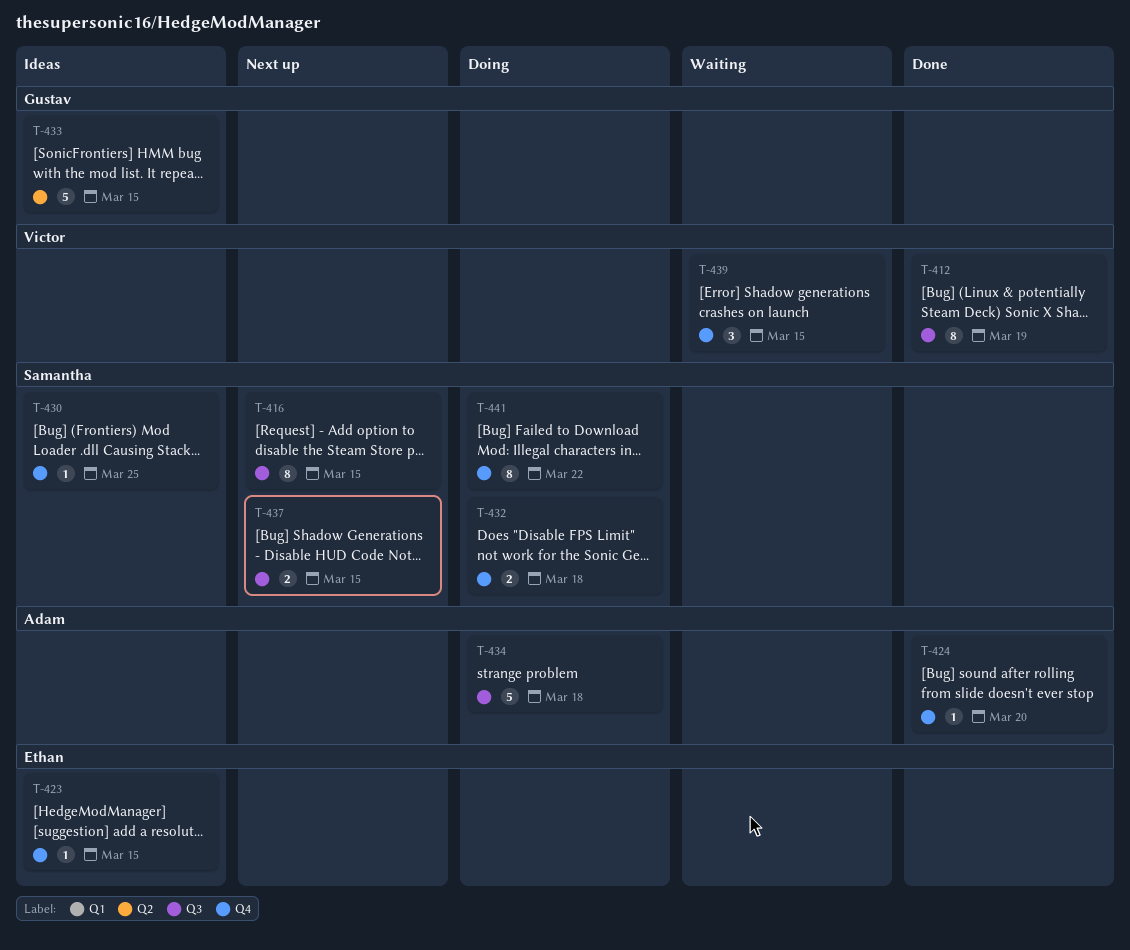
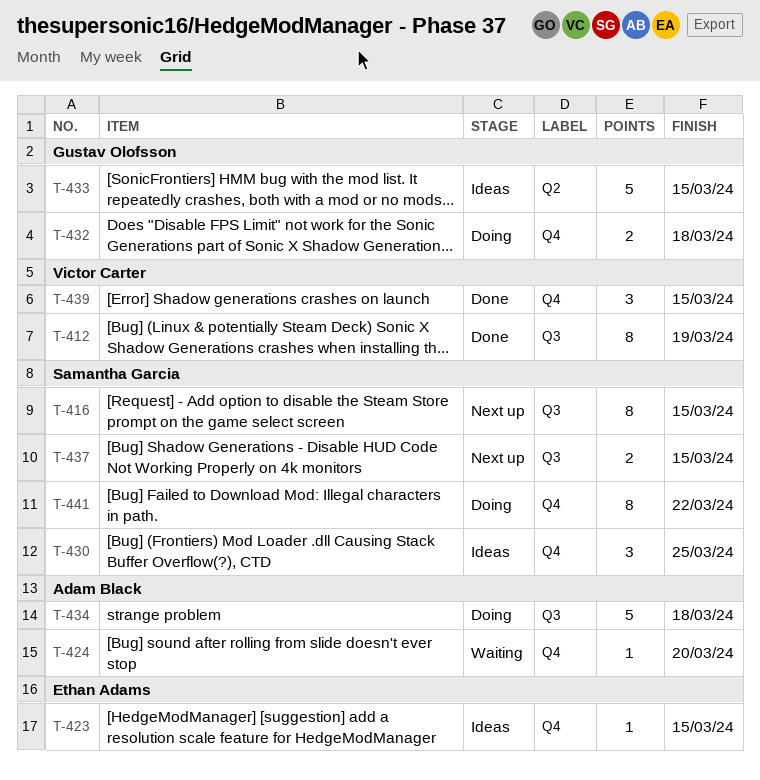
T-424, status: Done -> Waiting
T-430, estimate: 1 -> 3
T-432, owner: Samantha Garcia -> Gustav Olofsson
T-439, status: Waiting -> Done

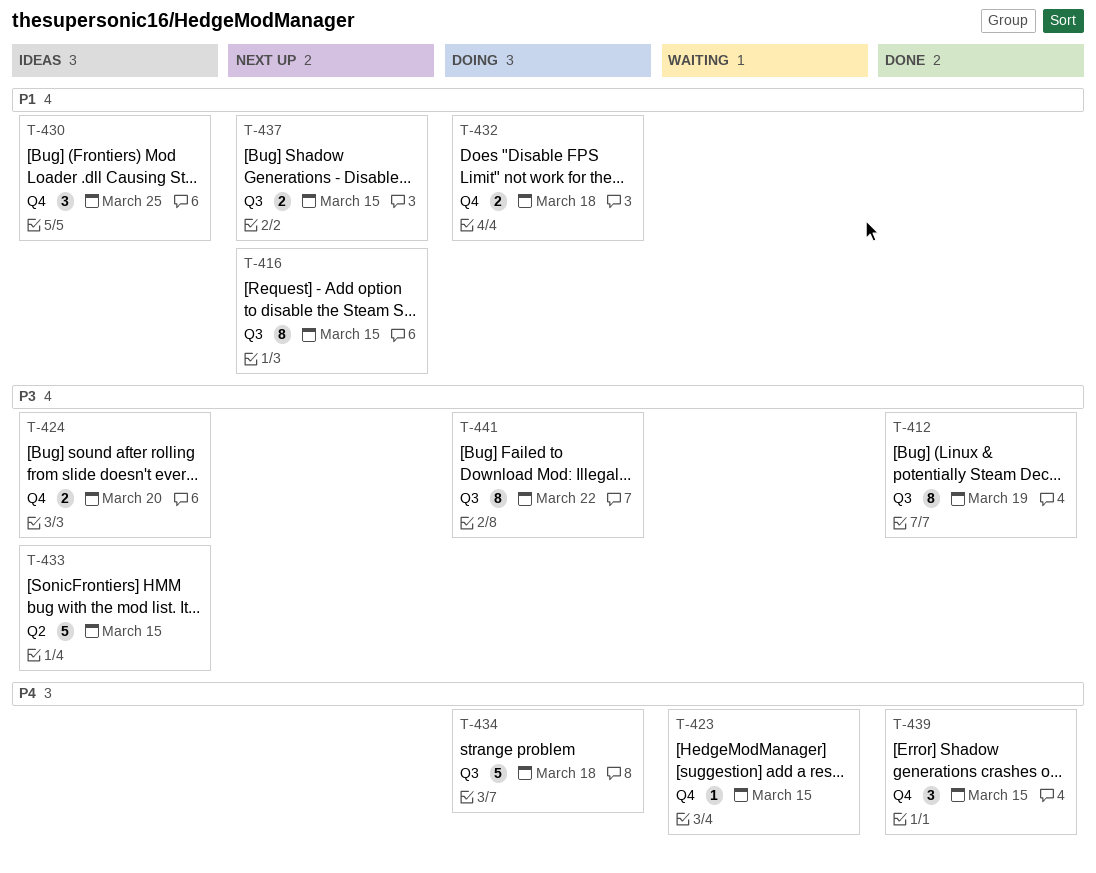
T-423, status: Ideas -> Waiting
T-424, status: Waiting -> Ideas
T-424, estimate: 1 -> 2
T-441, label: Q4 -> Q3

